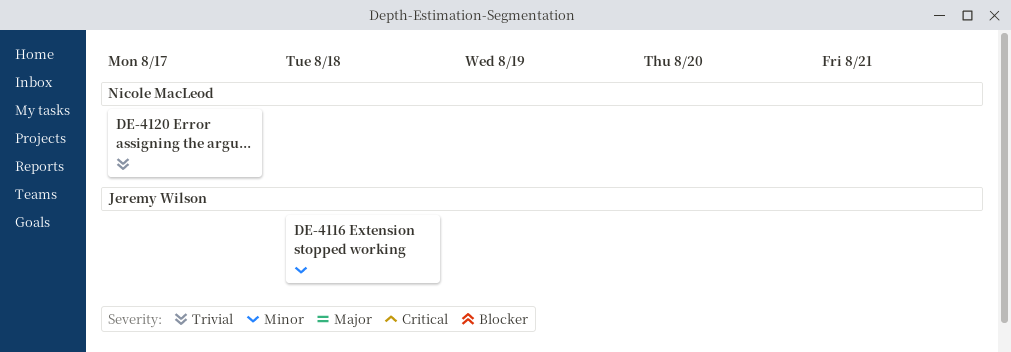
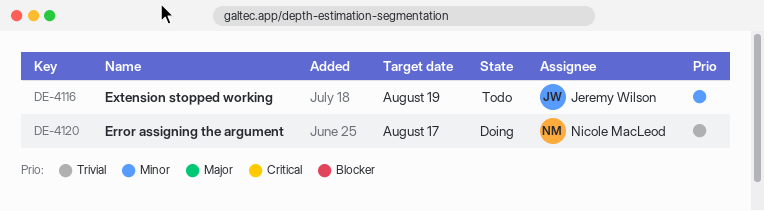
DE-4116, due: Aug 18 -> Aug 19

